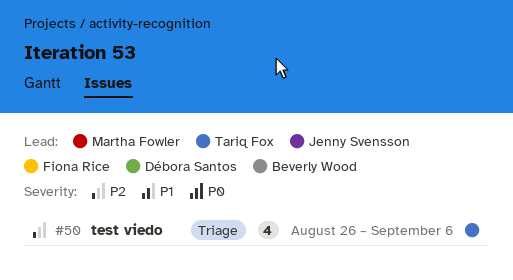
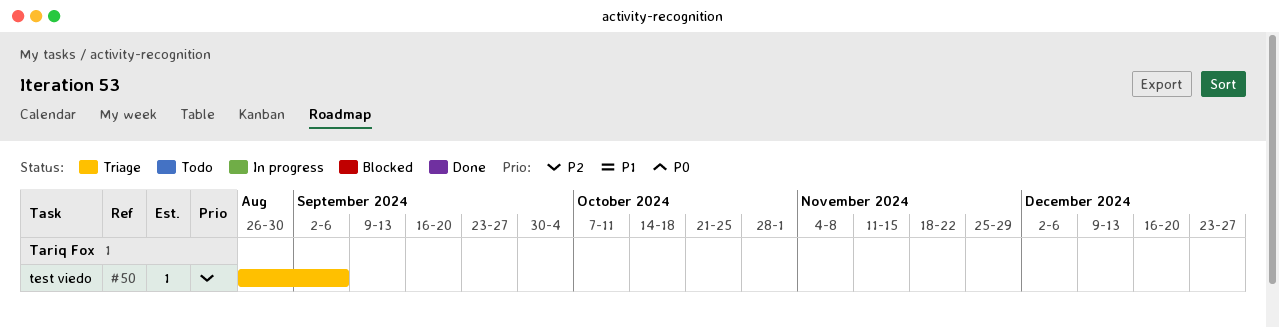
#50, estimate: 4 -> 1

